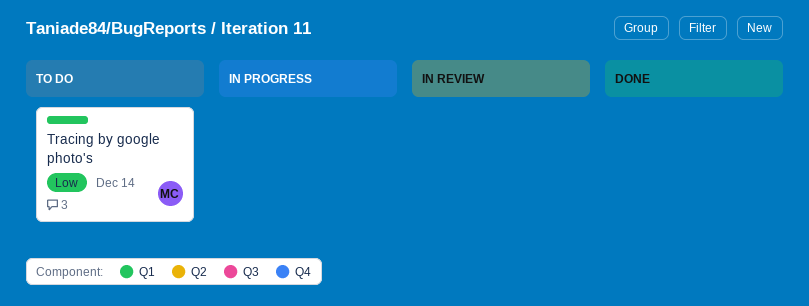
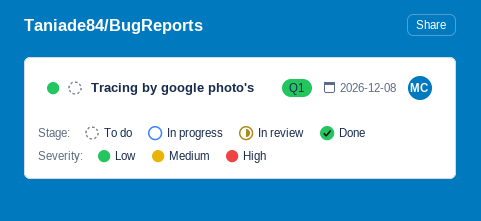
Tracing by google photo's, due: Dec 14 -> Dec 8

